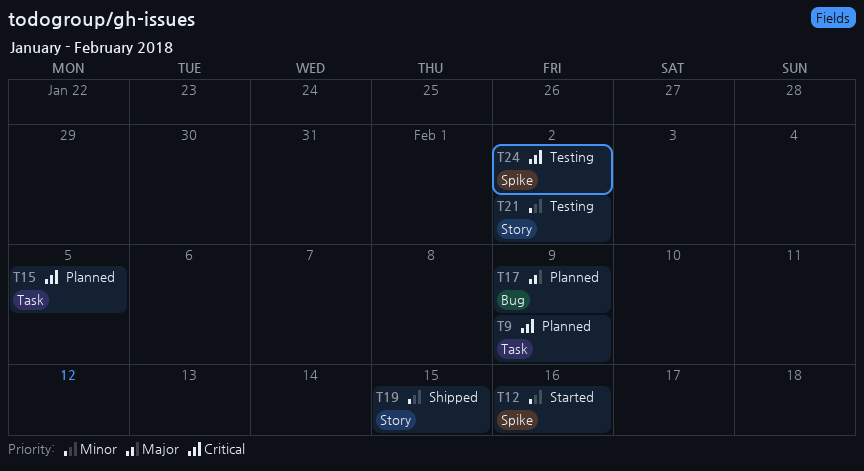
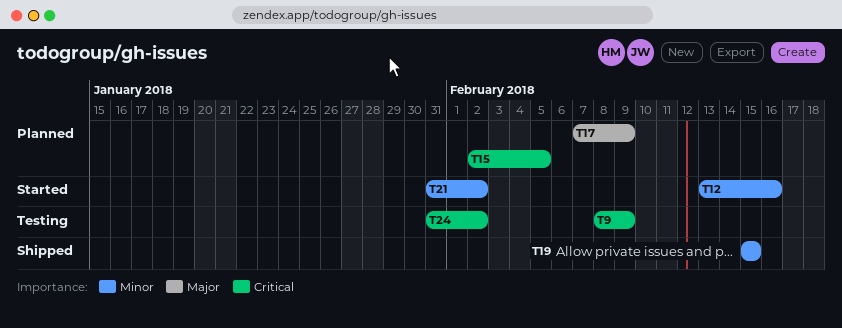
T9, status: Planned -> Testing
T21, status: Testing -> Started

